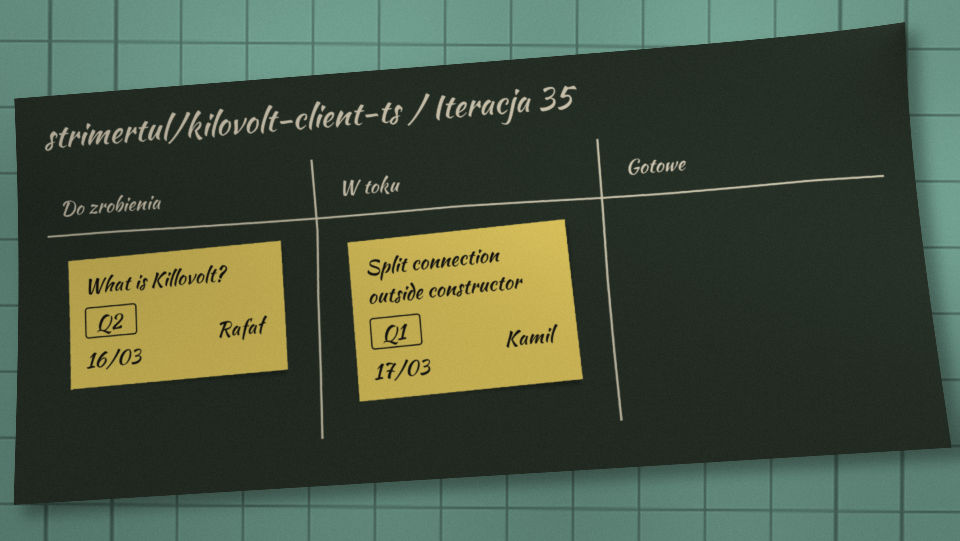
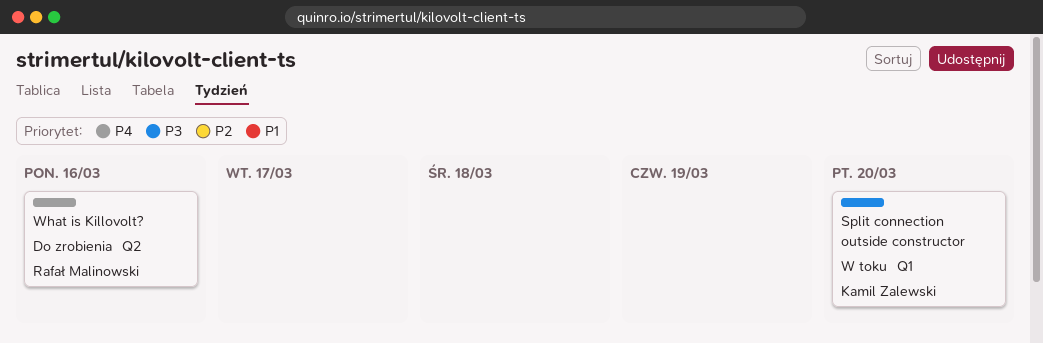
Split connection outside constructor, due: Mar 17 -> Mar 20

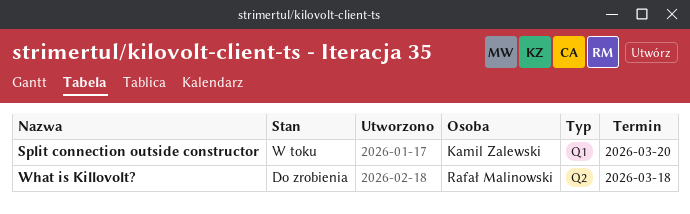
What is Killovolt?, due: Mar 16 -> Mar 18

